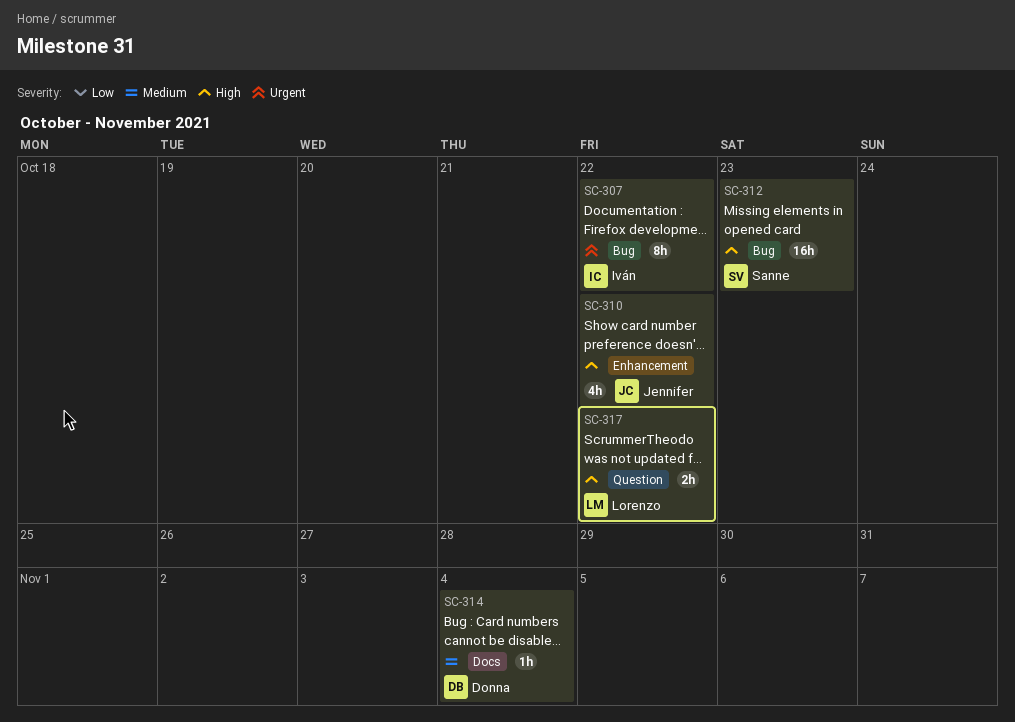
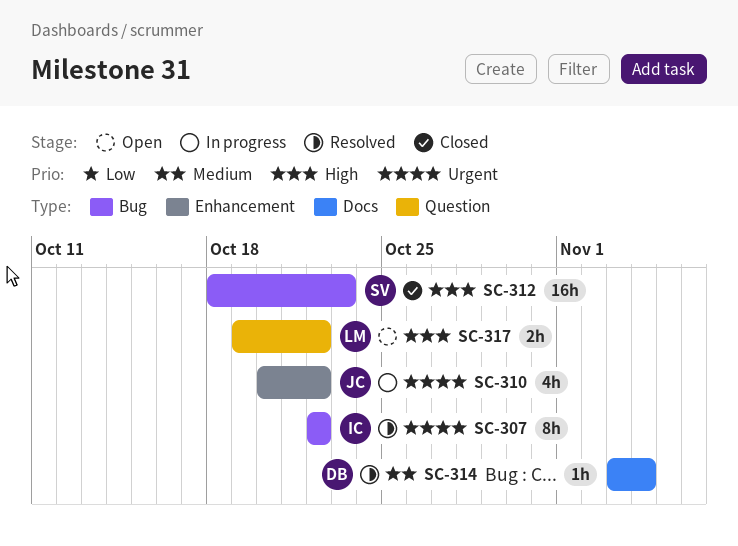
SC-310, priority: High -> Urgent

